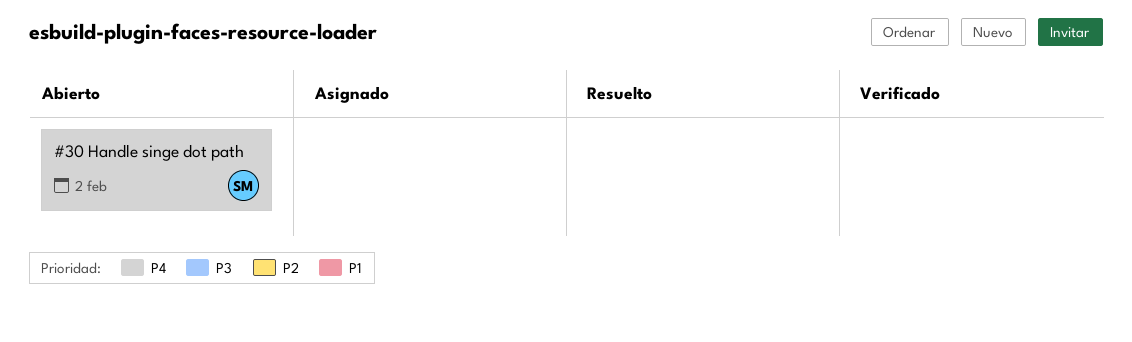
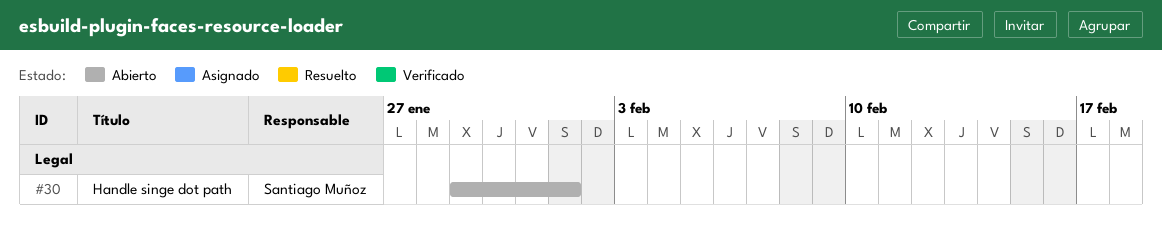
#30, due: Feb 2 -> Feb 1

